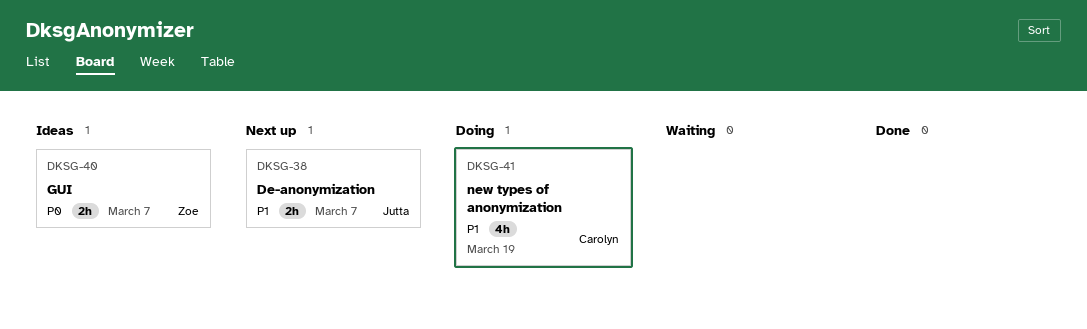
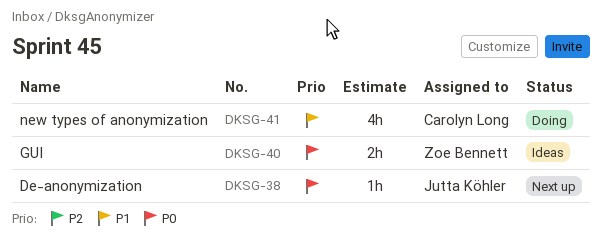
DKSG-38, priority: P1 -> P0
DKSG-38, estimate: 2h -> 1h

